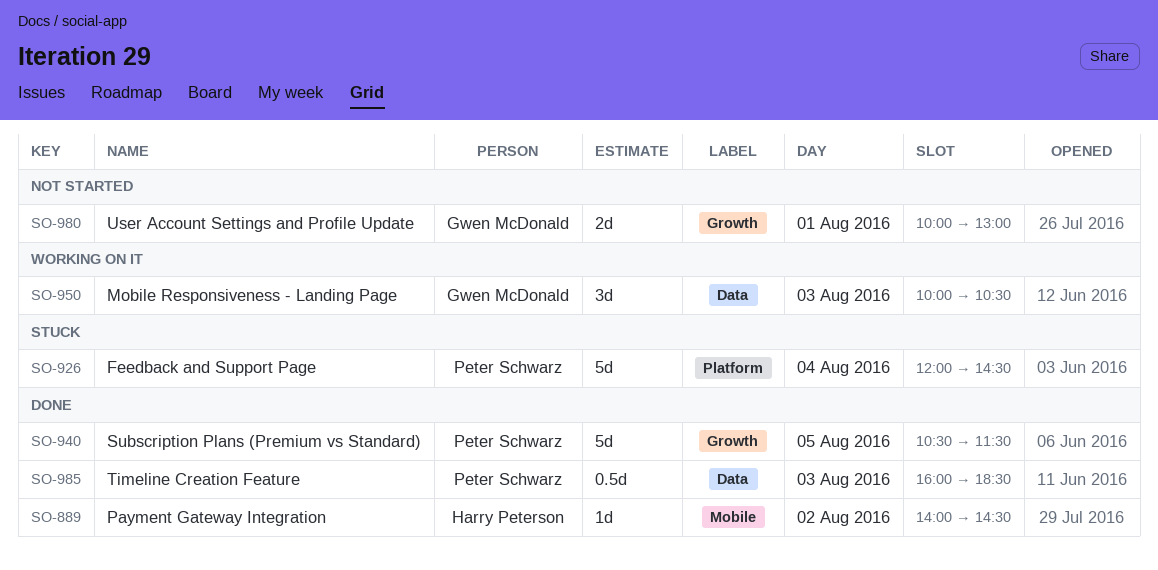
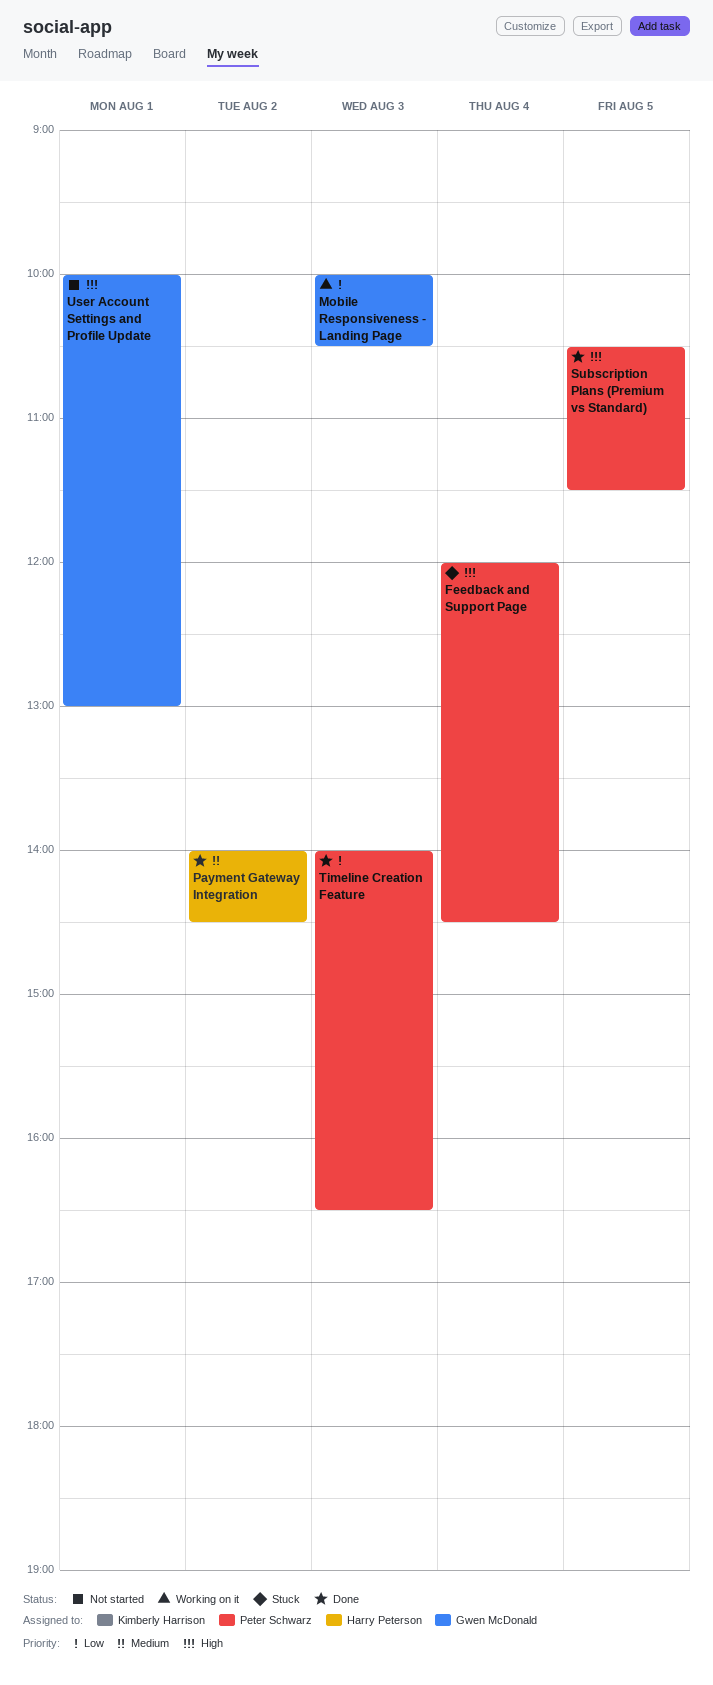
Timeline Creation Feature, begins: 16:00 -> 14:00
Timeline Creation Feature, ends: 18:30 -> 16:30

